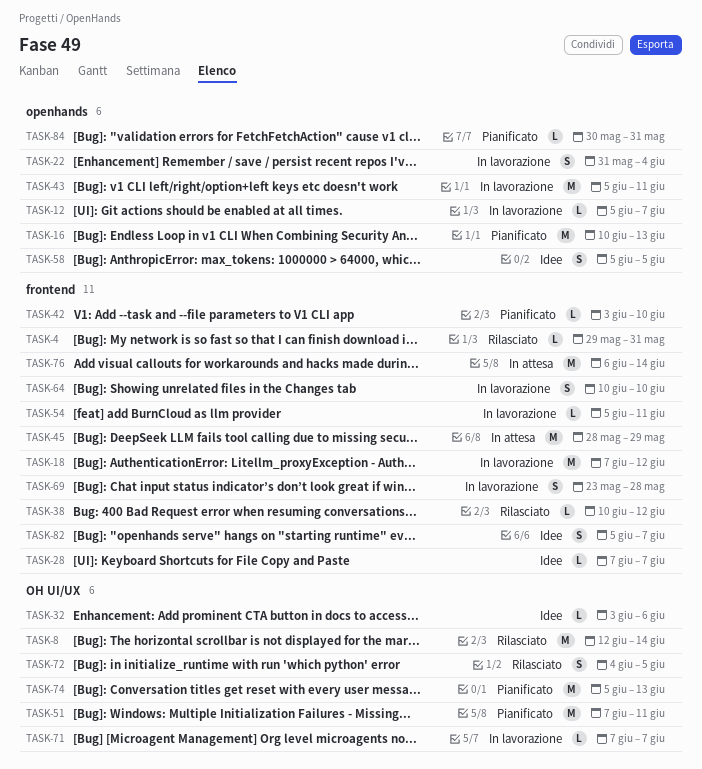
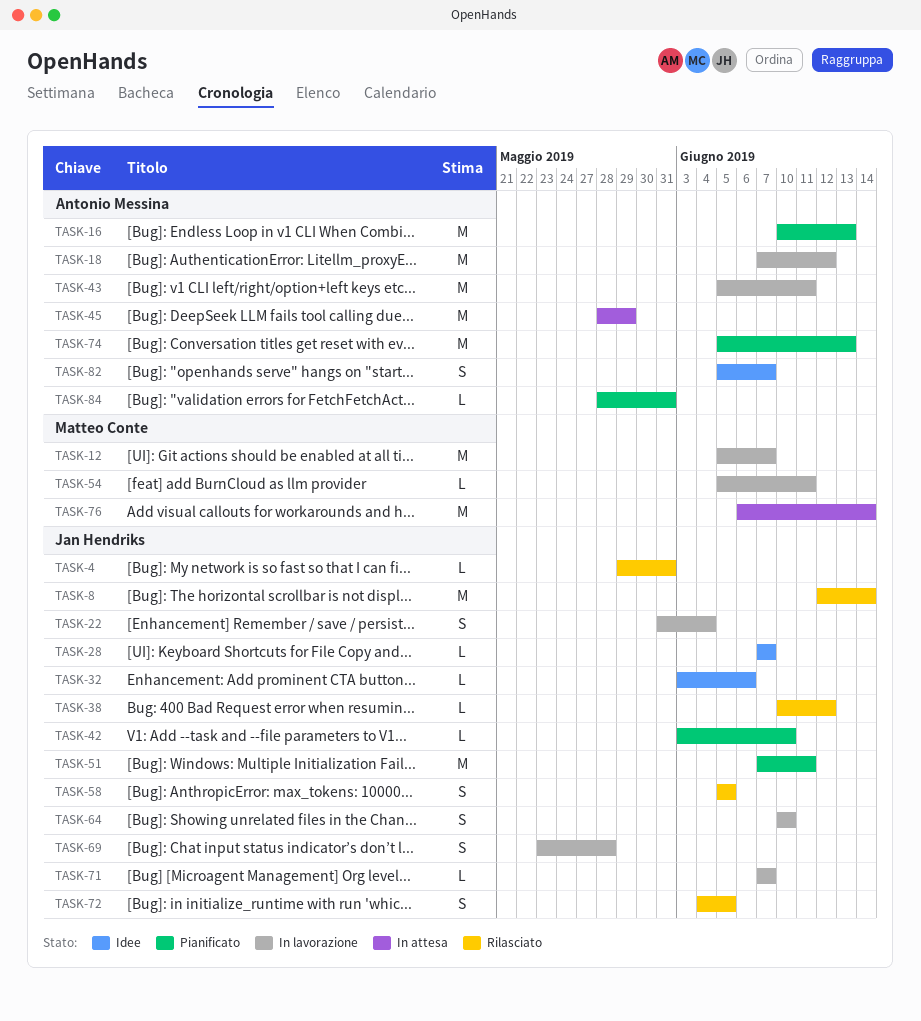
TASK-12, estimate: L -> M
TASK-58, status: Idee -> Rilasciato
TASK-84, start: May 30 -> May 28

